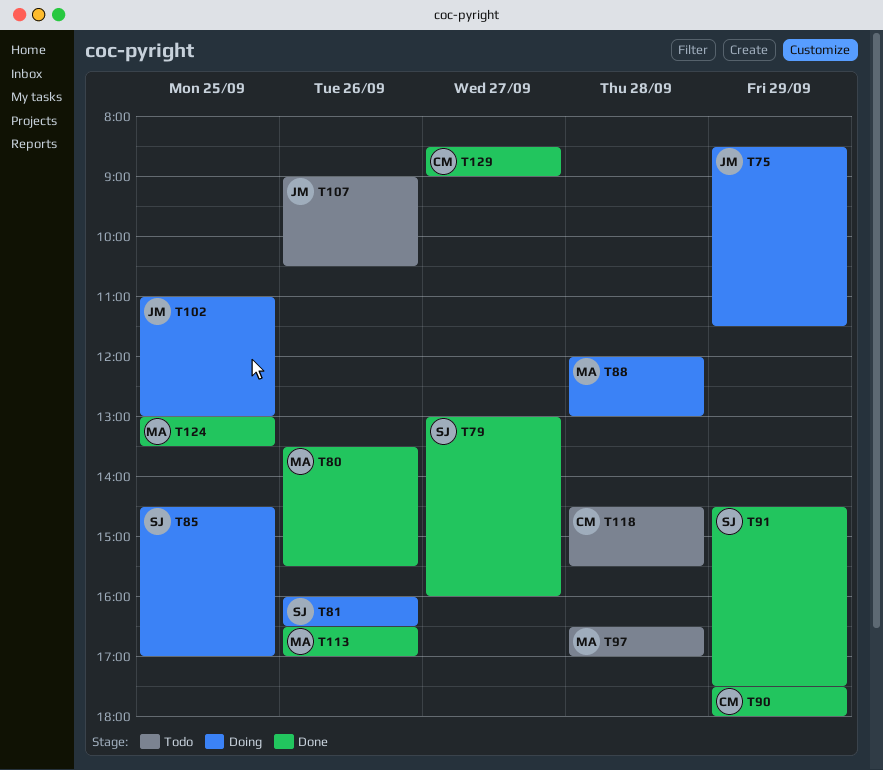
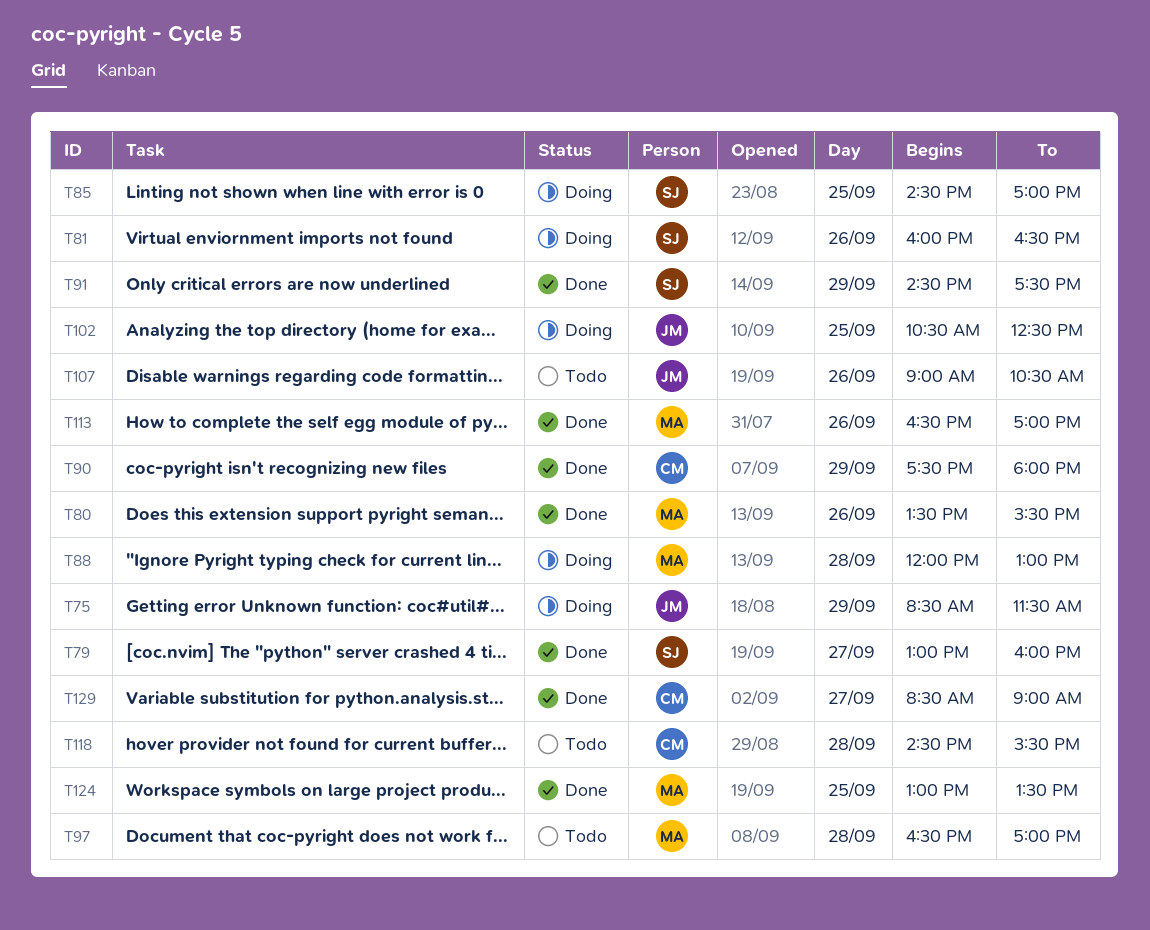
T102, begins: 11:00 -> 10:30
T102, ends: 13:00 -> 12:30

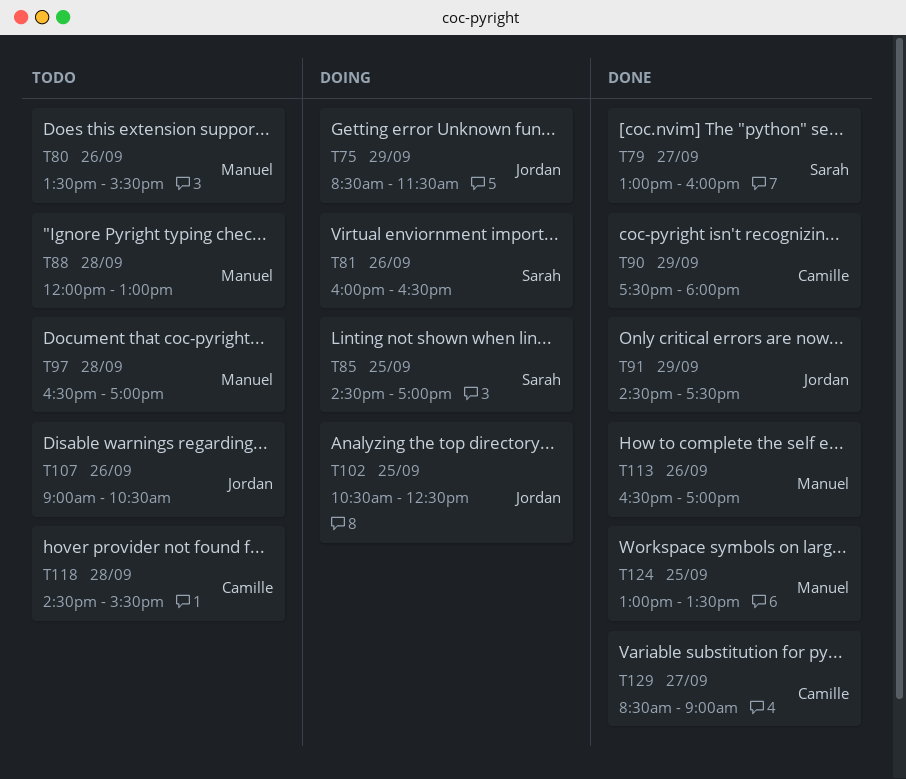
T80, status: Done -> Todo
T88, status: Doing -> Todo
T91, owner: Sarah -> Jordan

